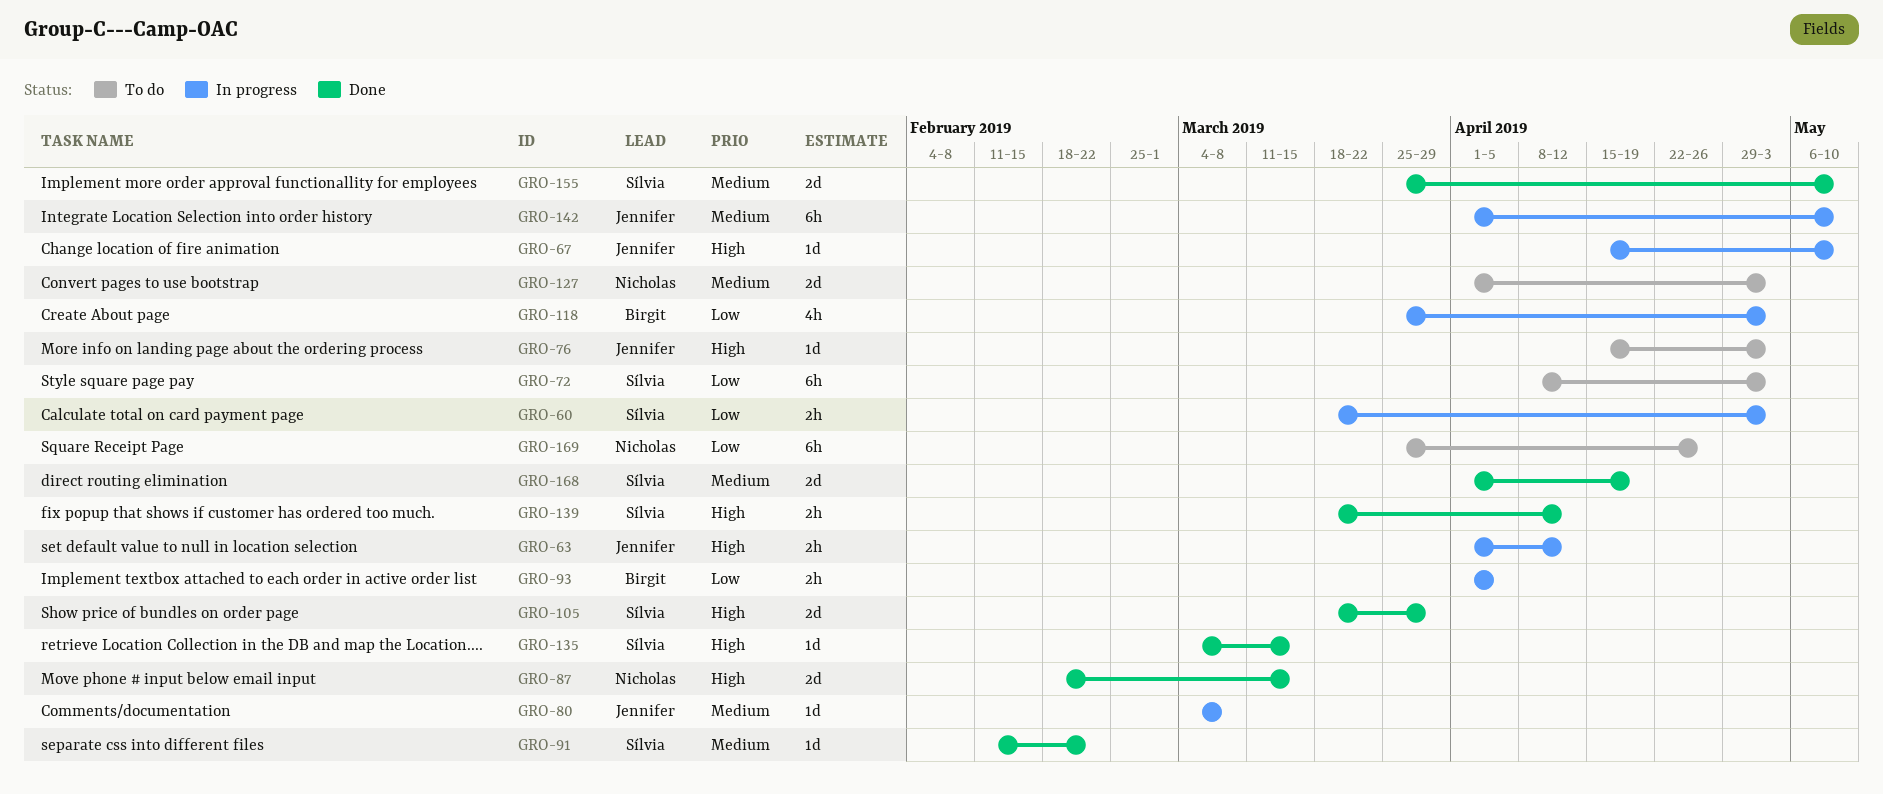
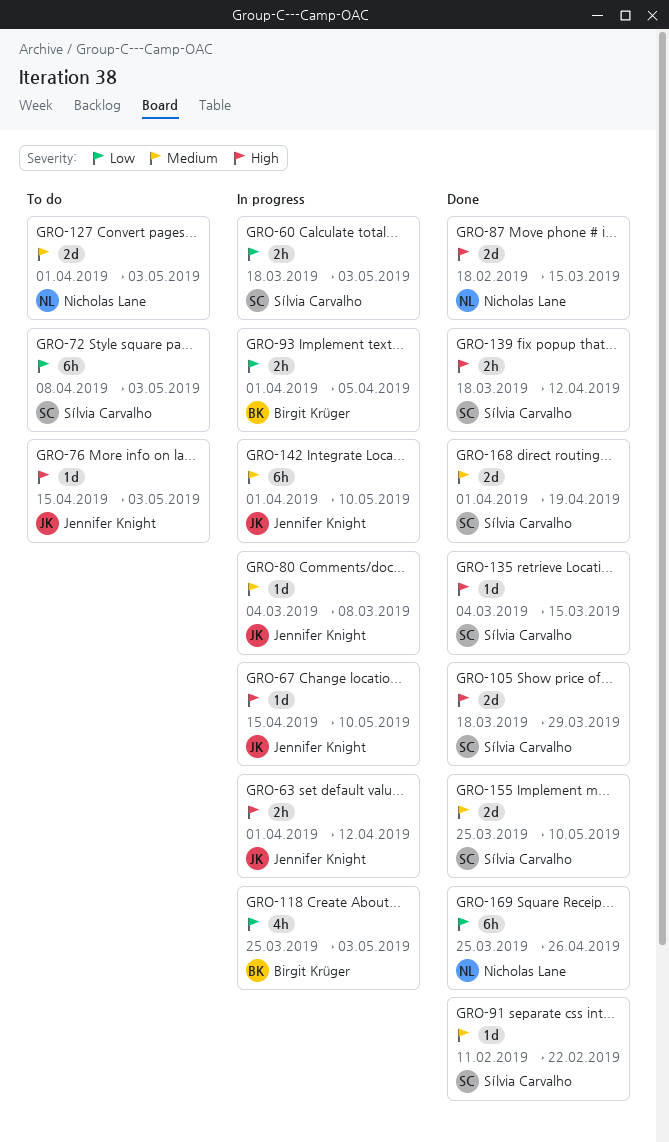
GRO-169, status: To do -> Done

